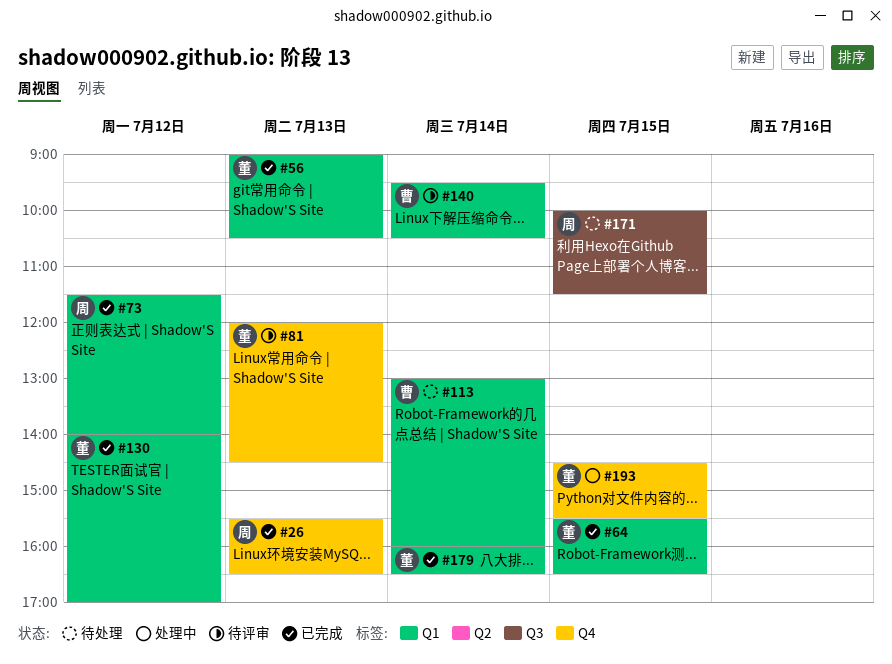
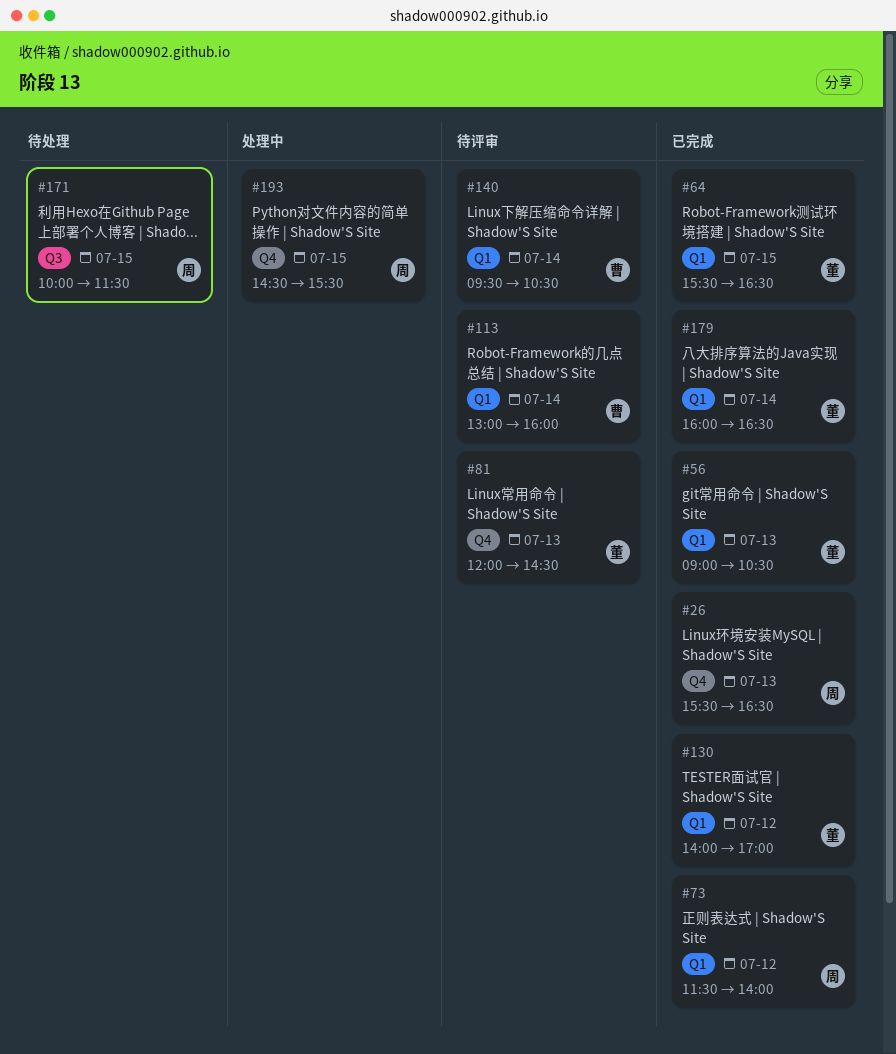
#113, status: 待处理 -> 待评审
#193, owner: 董 -> 周

